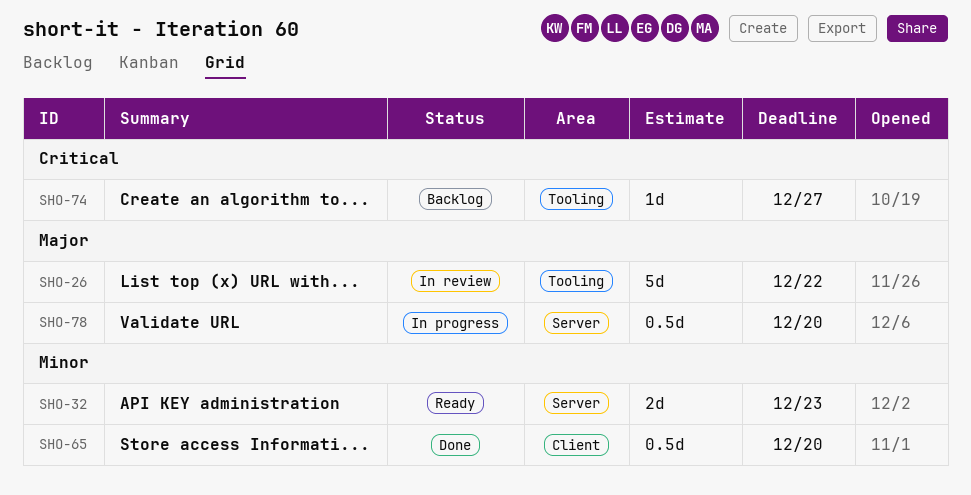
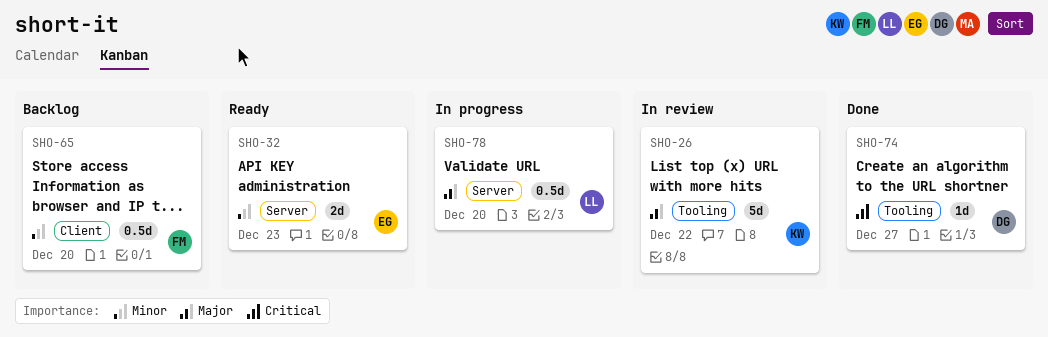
SHO-65, status: Done -> Backlog
SHO-74, status: Backlog -> Done

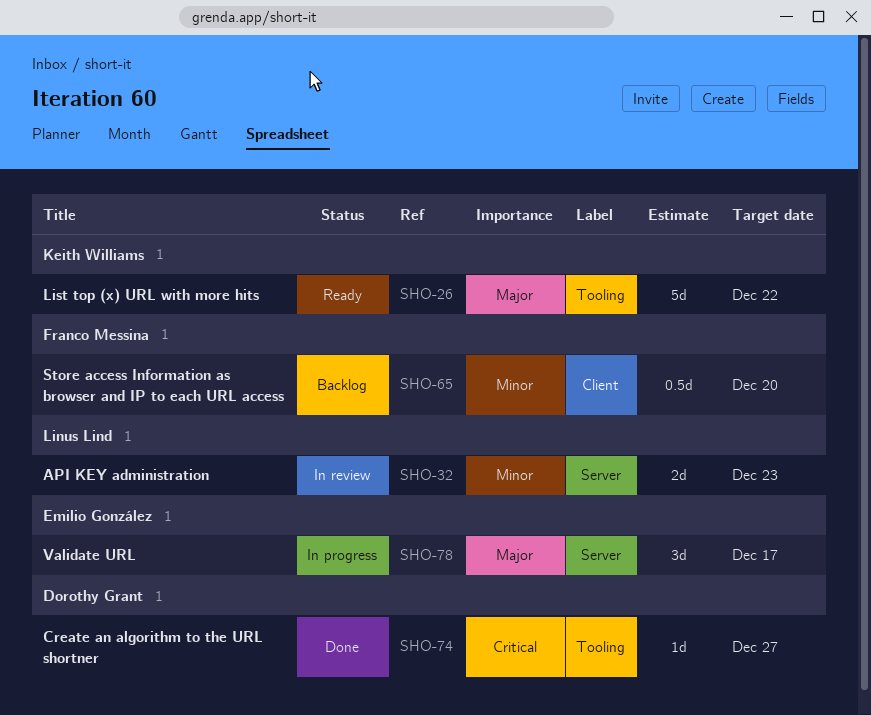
SHO-26, status: In review -> Ready
SHO-32, status: Ready -> In review
SHO-32, owner: Emilio González -> Linus Lind
SHO-78, owner: Linus Lind -> Emilio González
SHO-78, estimate: 0.5d -> 3d
SHO-78, due: Dec 20 -> Dec 17

